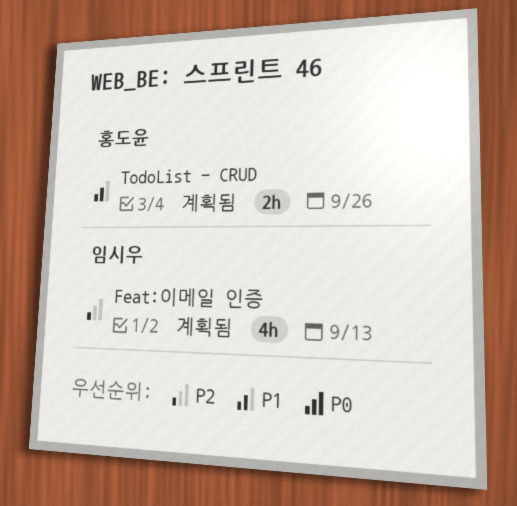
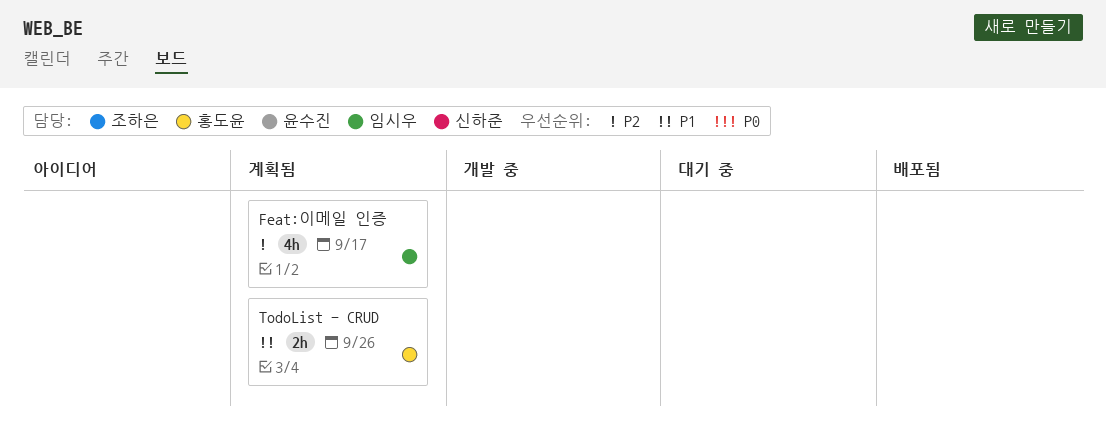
Feat:이메일 인증, due: Sep 13 -> Sep 17

